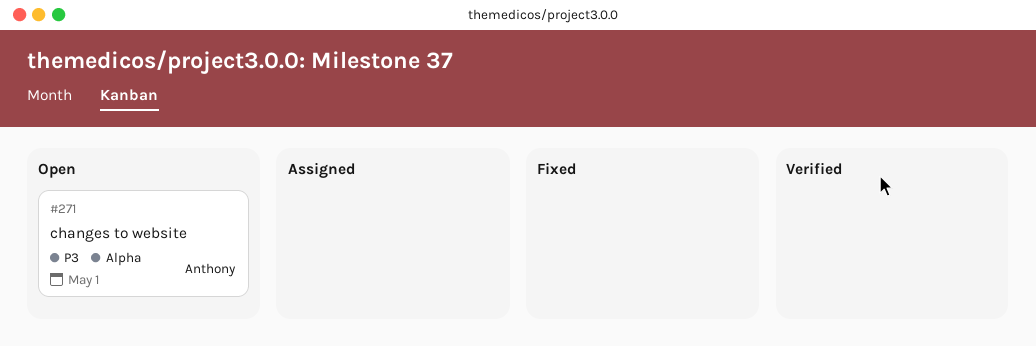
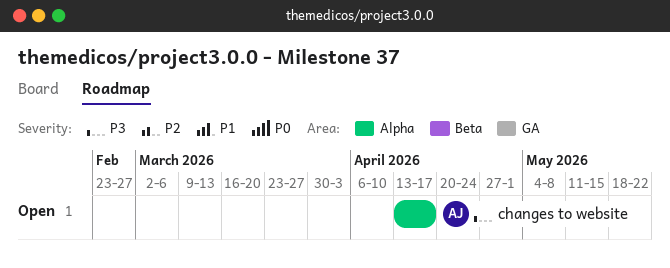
changes to website, due: May 1 -> Apr 17

